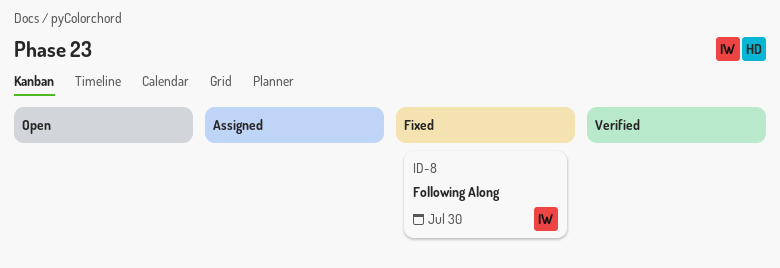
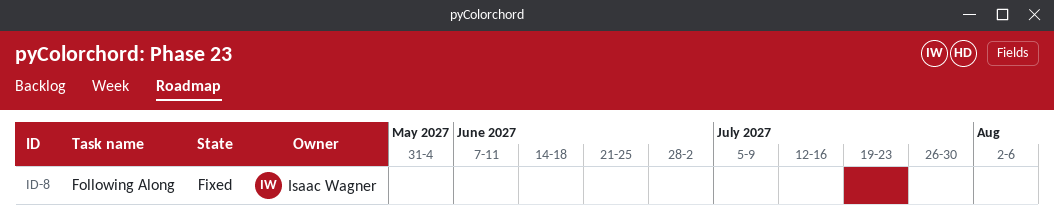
ID-8, due: Jul 30 -> Jul 23

